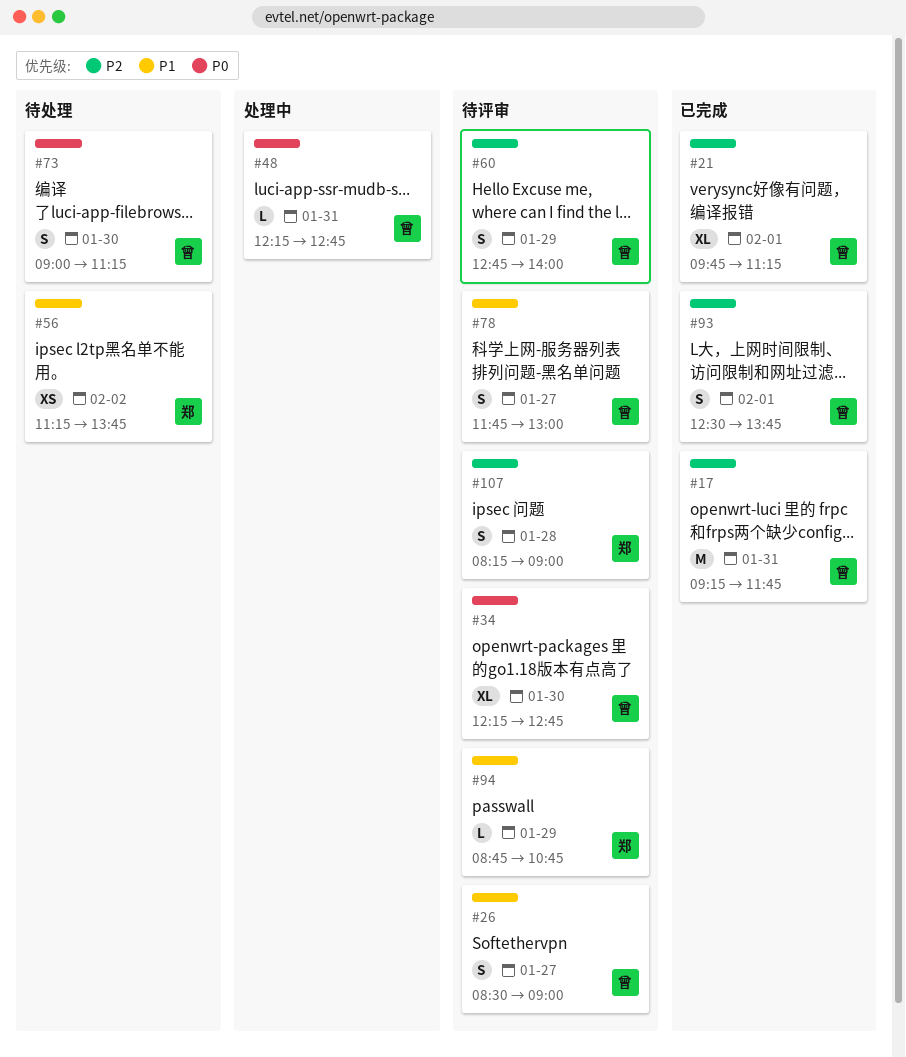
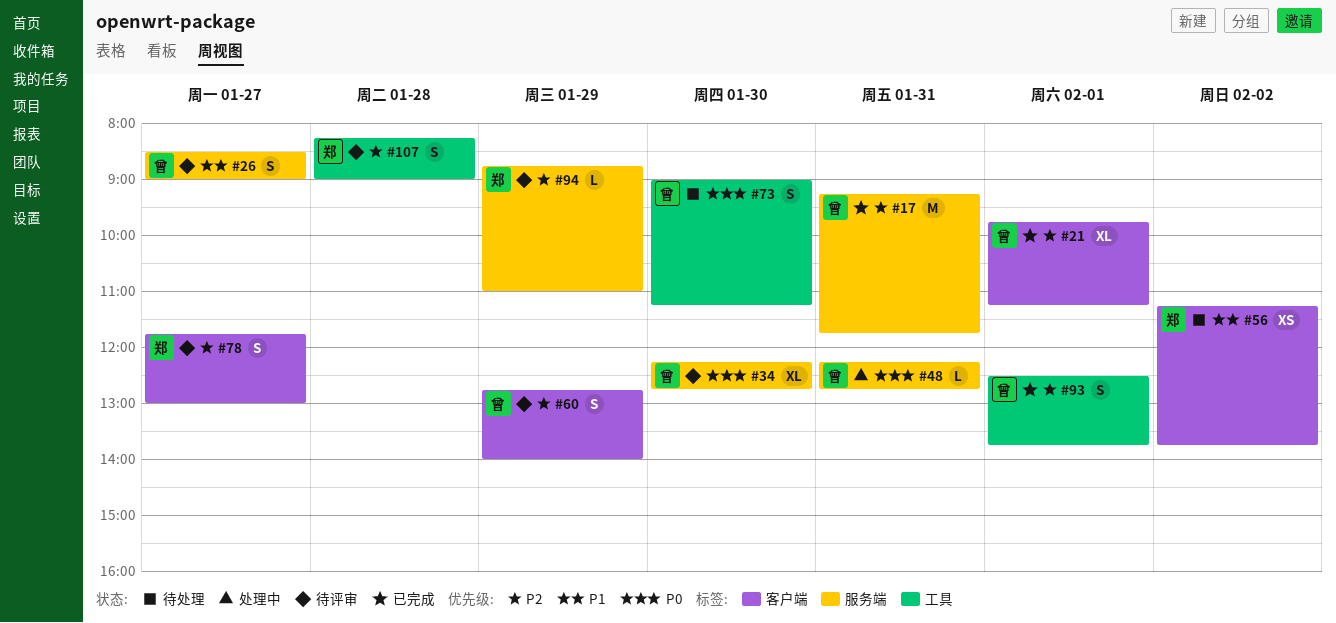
#78, owner: 曾 -> 郑
#78, priority: P1 -> P2
#94, priority: P1 -> P2
#94, ends: 10:45 -> 11:00

